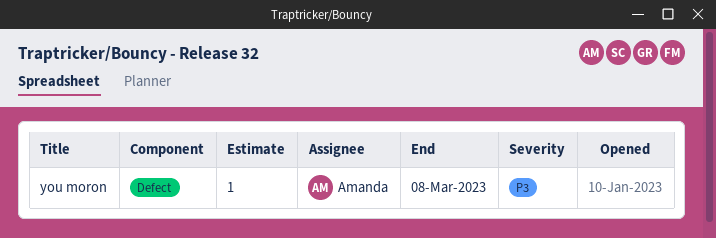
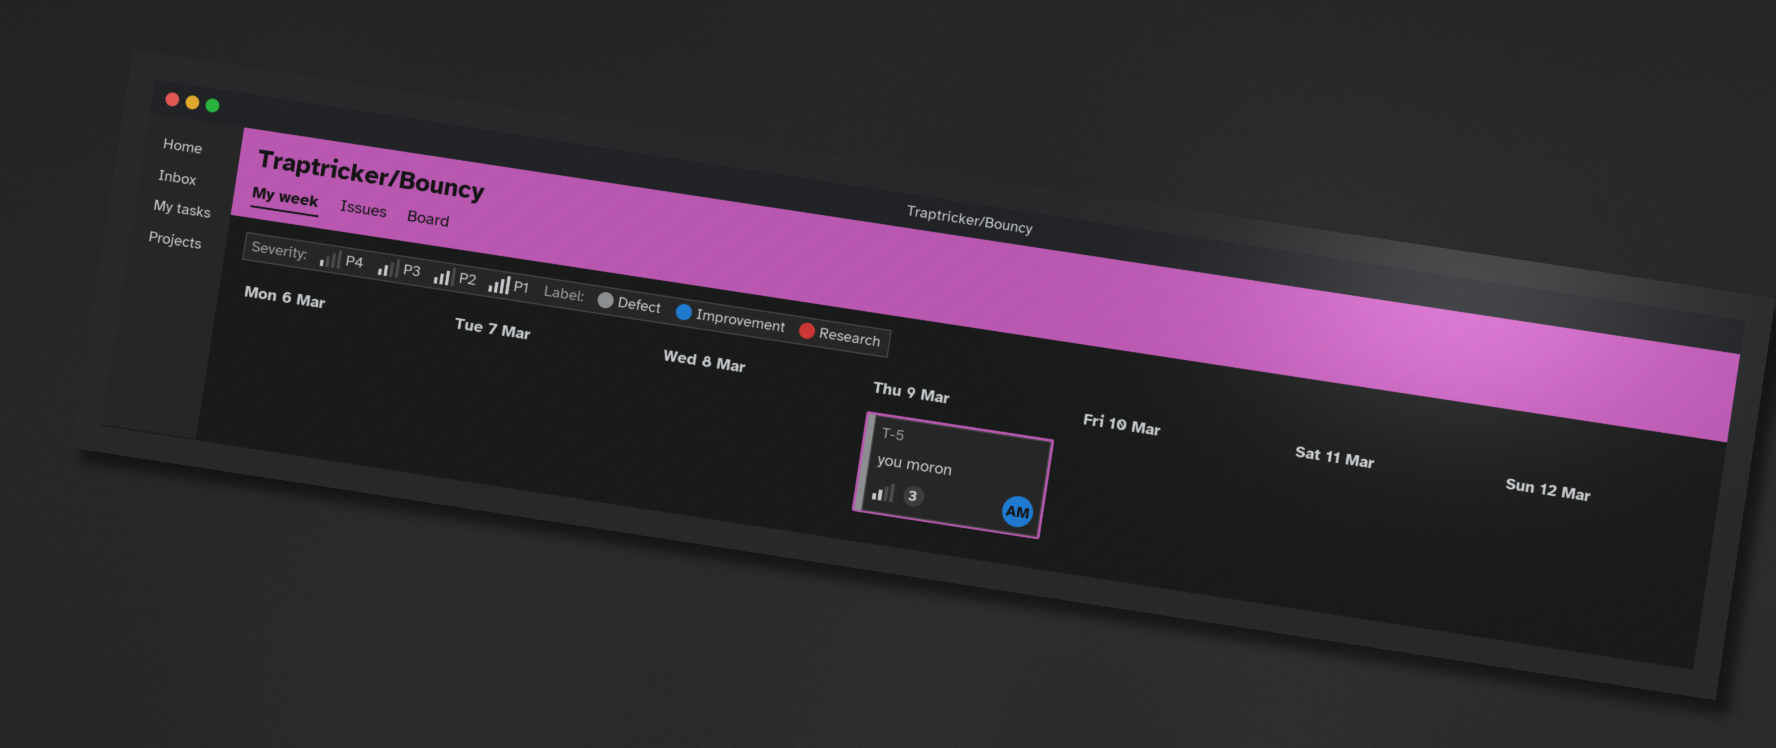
you moron, estimate: 1 -> 3
you moron, due: Mar 8 -> Mar 9

